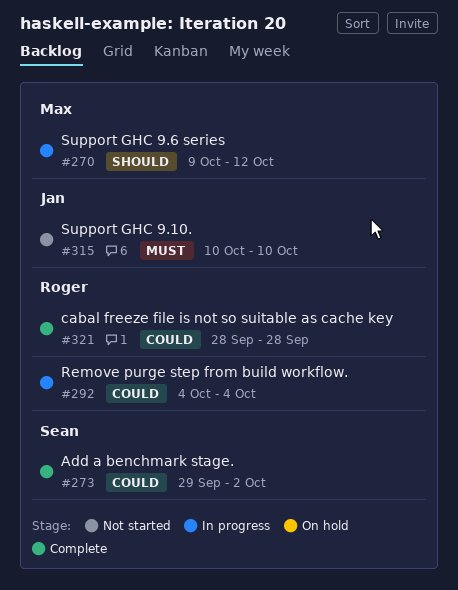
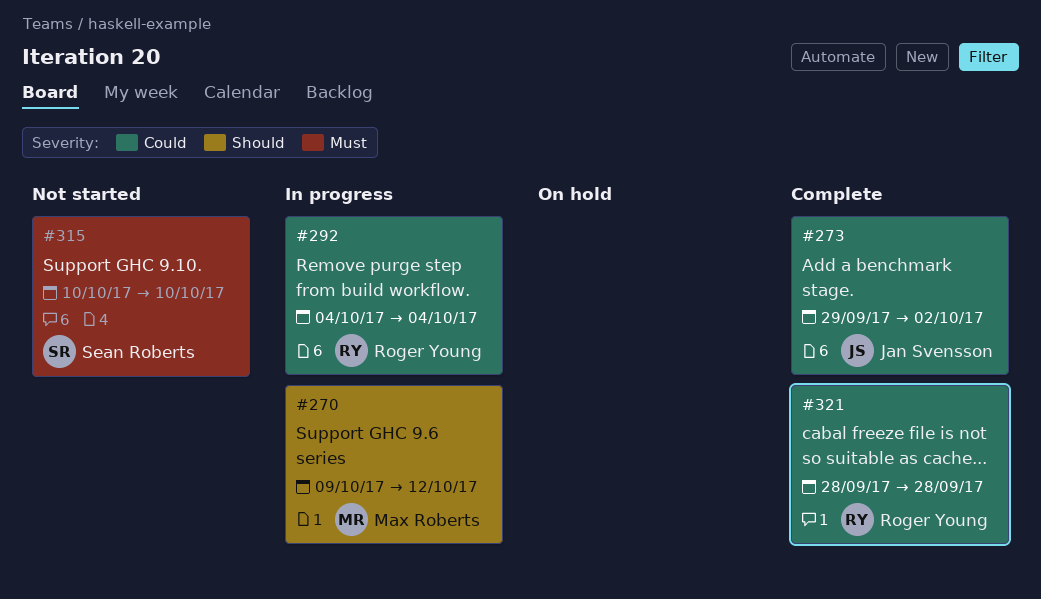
#273, owner: Sean Roberts -> Jan Svensson
#315, owner: Jan Svensson -> Sean Roberts

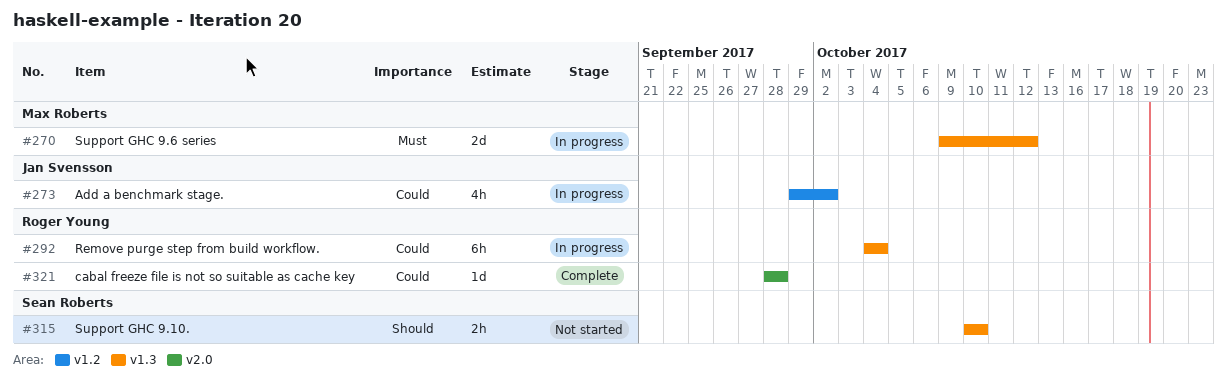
#270, priority: Should -> Must
#273, status: Complete -> In progress
#315, priority: Must -> Should

